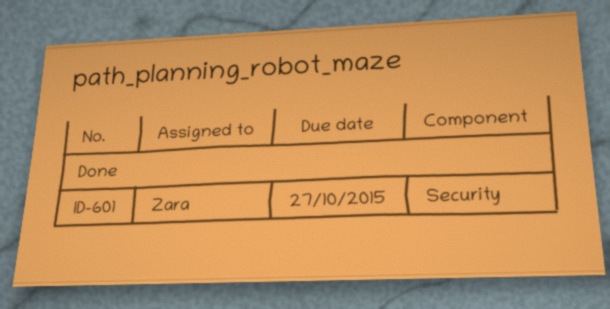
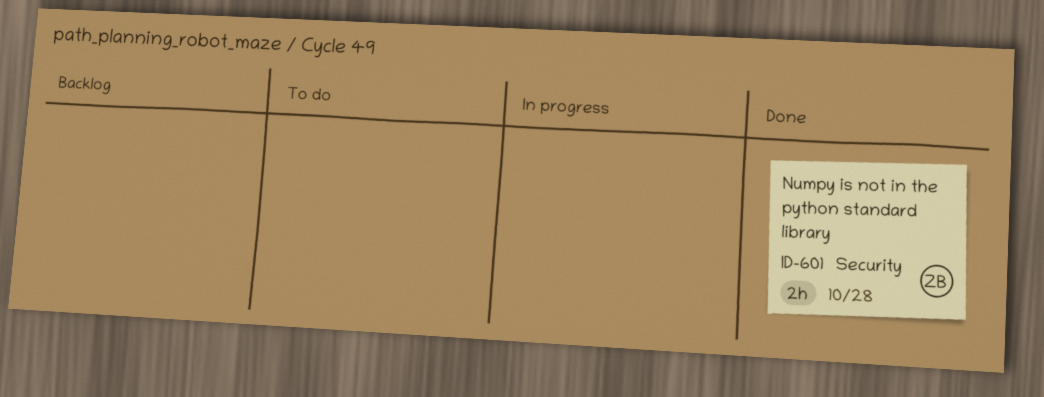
ID-601, due: Oct 27 -> Oct 28

